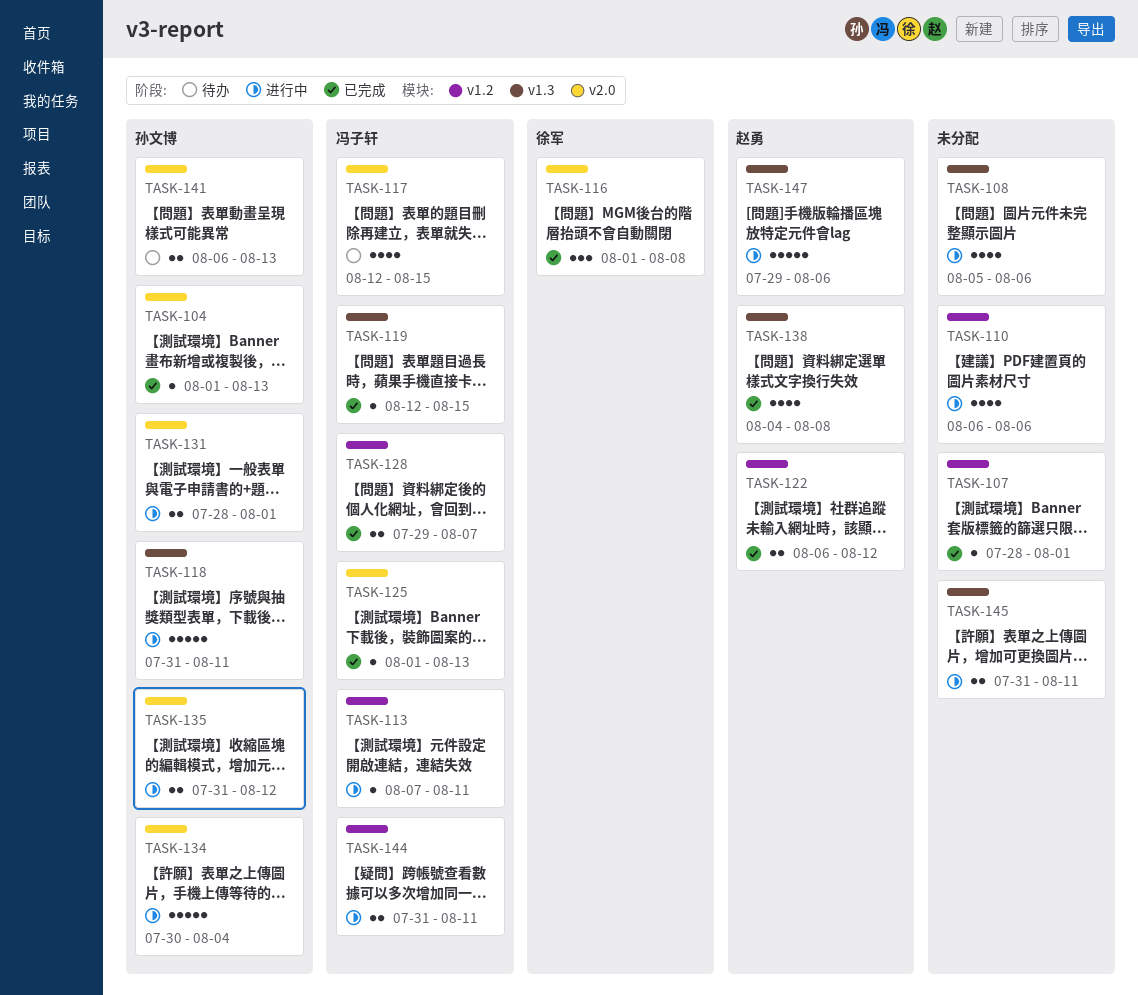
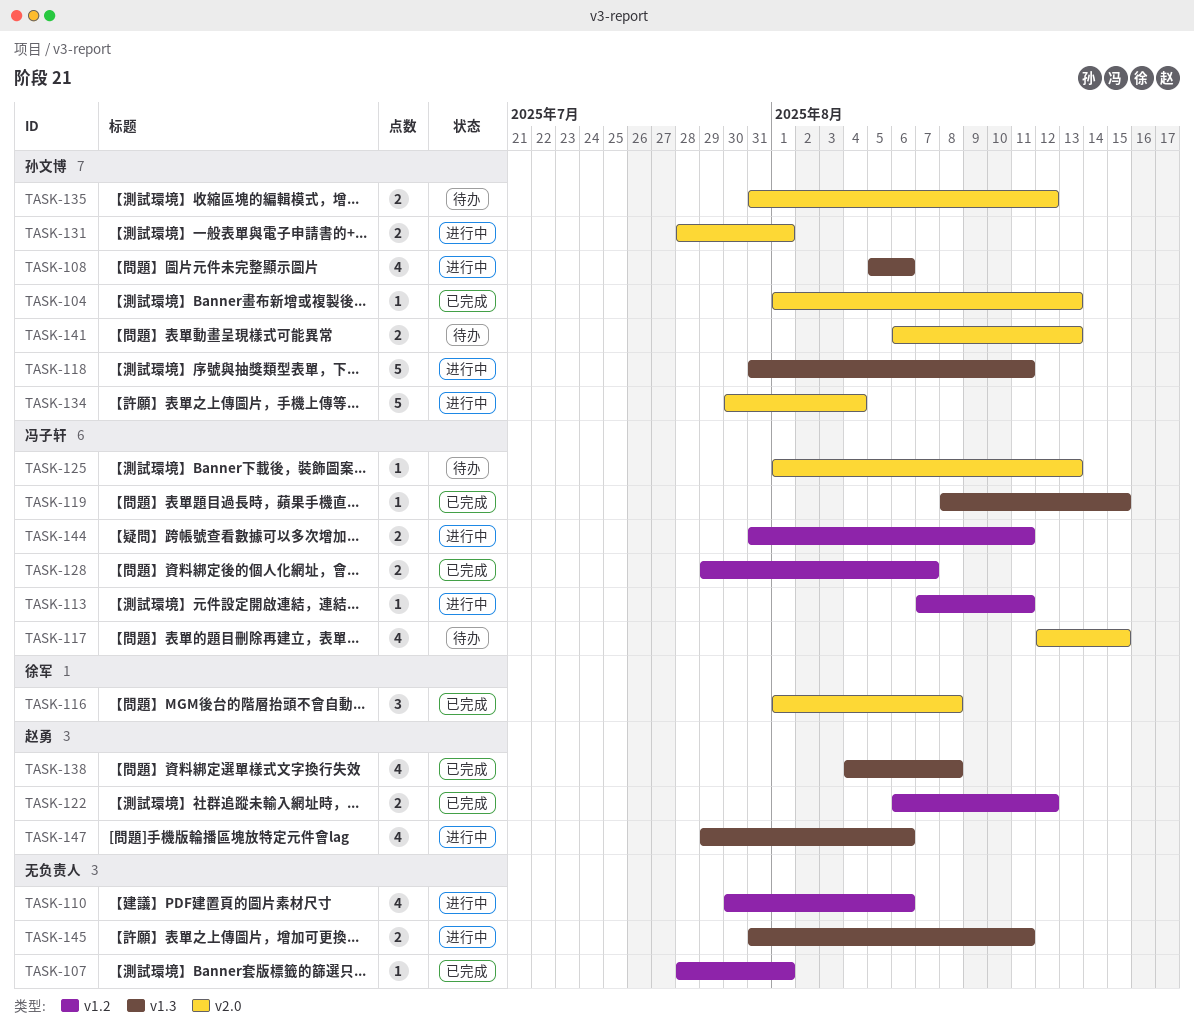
TASK-108, owner: none -> 孙文博
TASK-110, start: Aug 6 -> Jul 30
TASK-119, start: Aug 12 -> Aug 8
TASK-125, status: 已完成 -> 待办
TASK-135, status: 进行中 -> 待办
TASK-147, estimate: 5 -> 4

